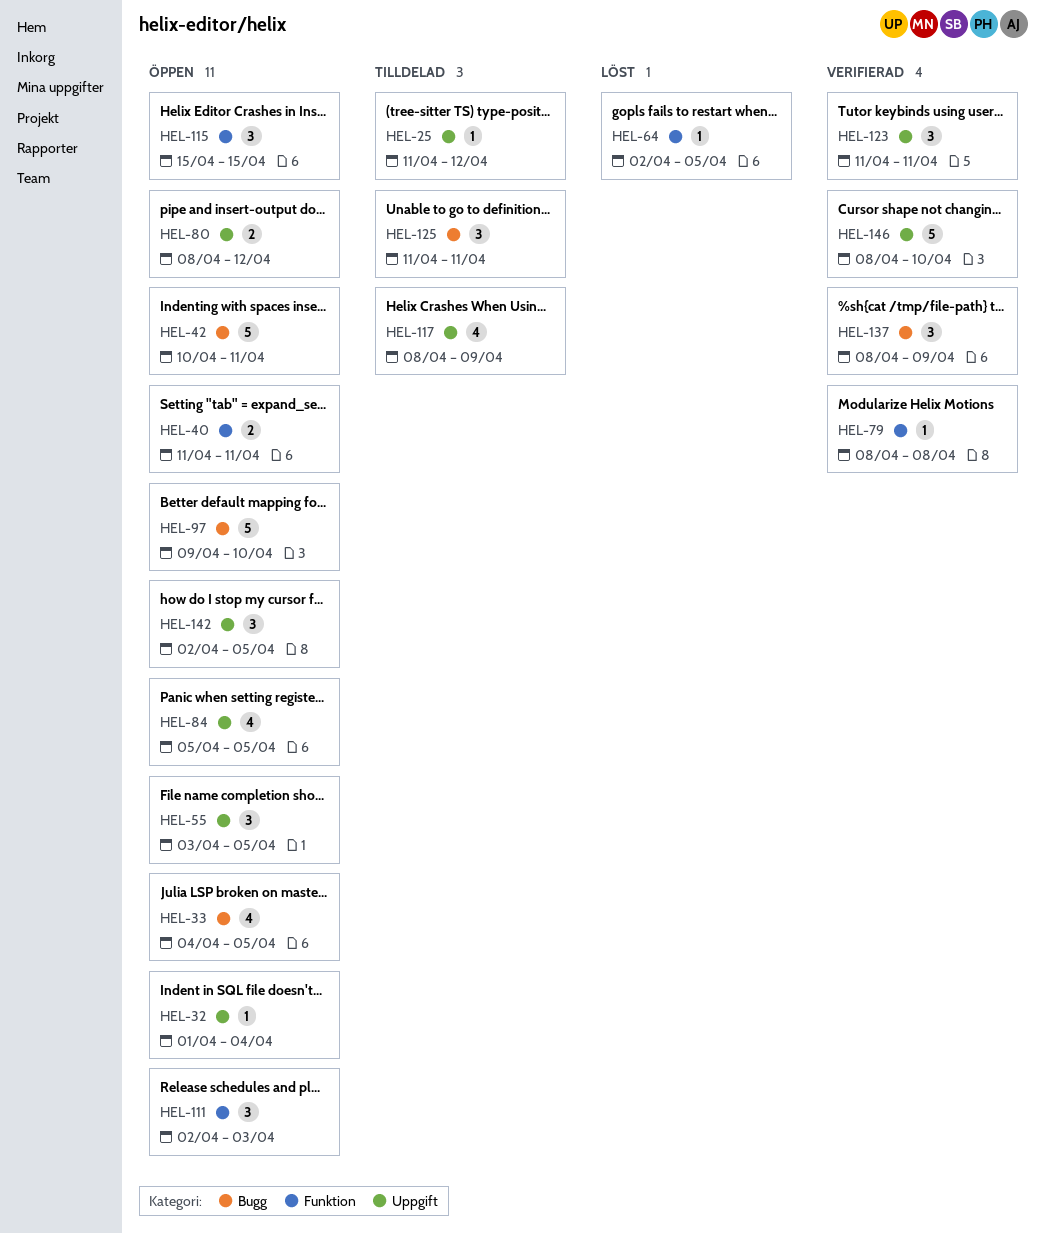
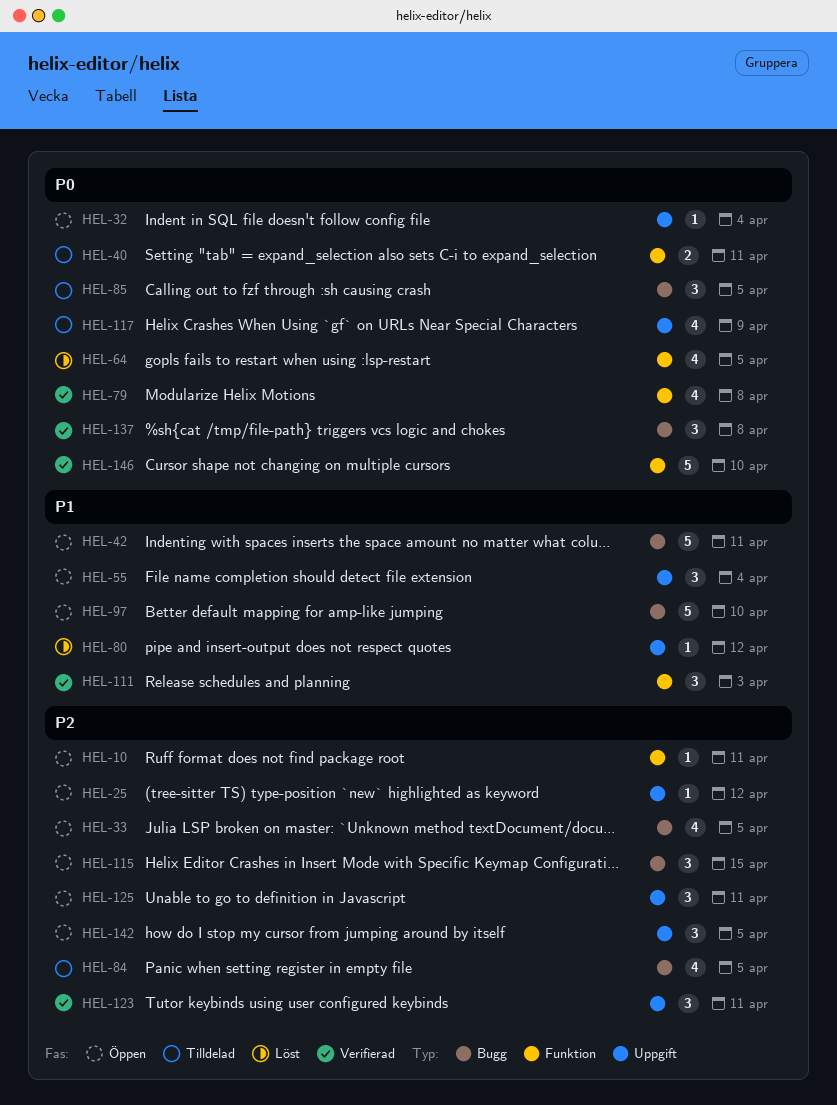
HEL-10: none -> present
HEL-25, status: Tilldelad -> Öppen
HEL-40, status: Öppen -> Tilldelad
HEL-55, due: Apr 5 -> Apr 4
HEL-64, estimate: 1 -> 4
HEL-79, estimate: 1 -> 4
HEL-80, status: Öppen -> Löst
HEL-80, estimate: 2 -> 1
HEL-84, status: Öppen -> Tilldelad
HEL-84, label: Uppgift -> Bugg
HEL-85: none -> present
HEL-111, status: Öppen -> Verifierad
HEL-115, label: Funktion -> Bugg
HEL-125, status: Tilldelad -> Öppen
HEL-125, label: Bugg -> Uppgift
HEL-137, due: Apr 9 -> Apr 8
HEL-146, label: Uppgift -> Funktion

